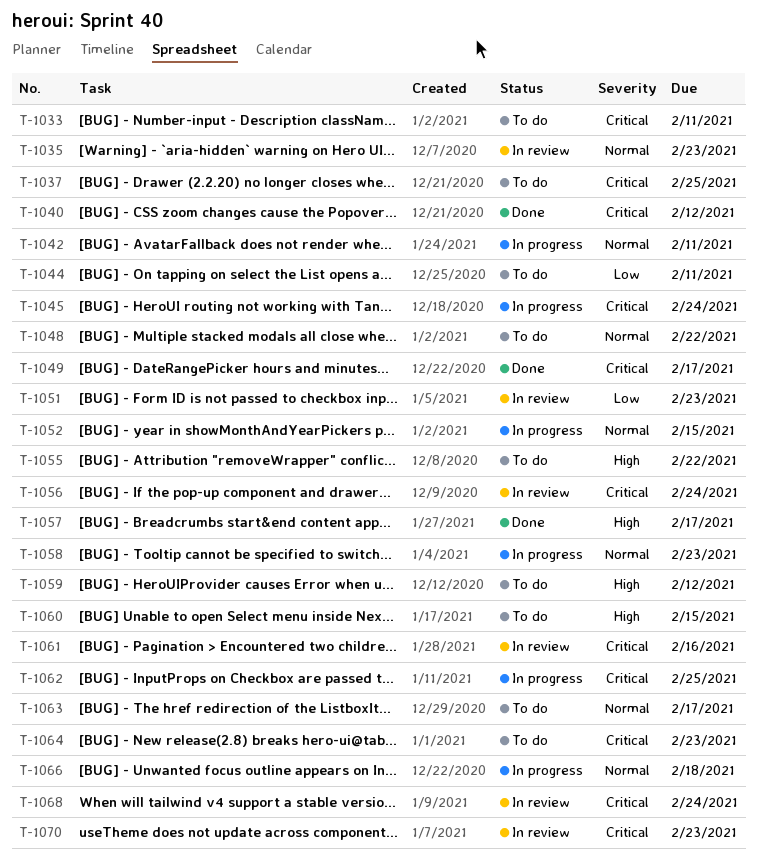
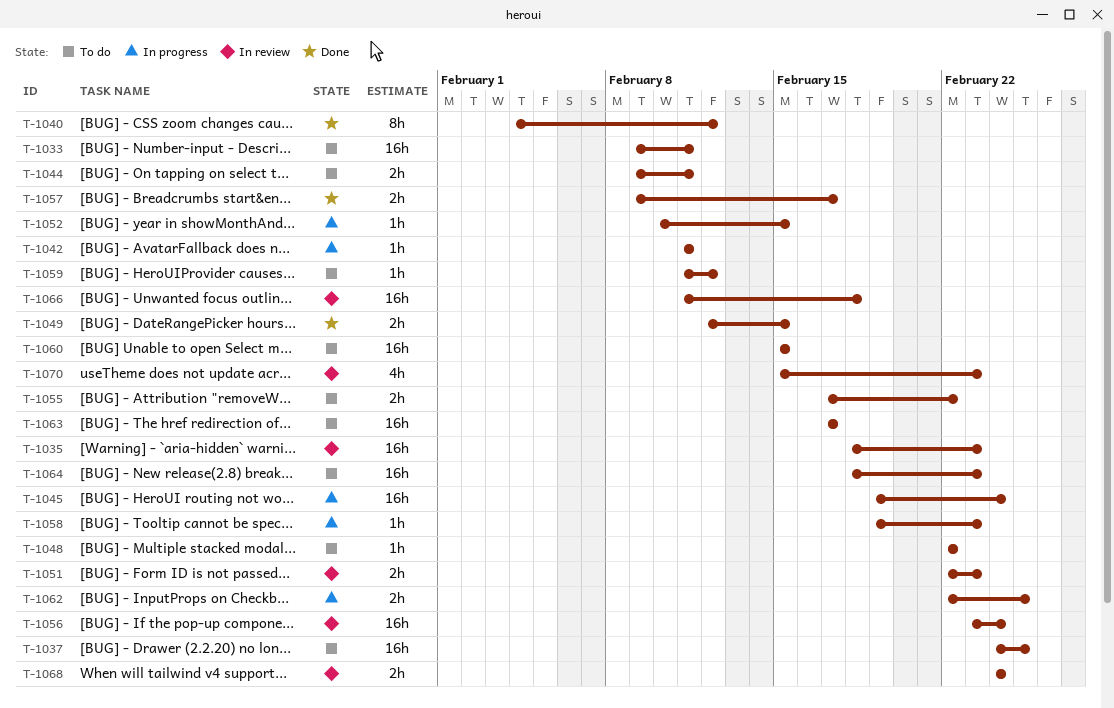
T-1049, due: Feb 17 -> Feb 15
T-1061: present -> none
T-1066, status: In progress -> In review

